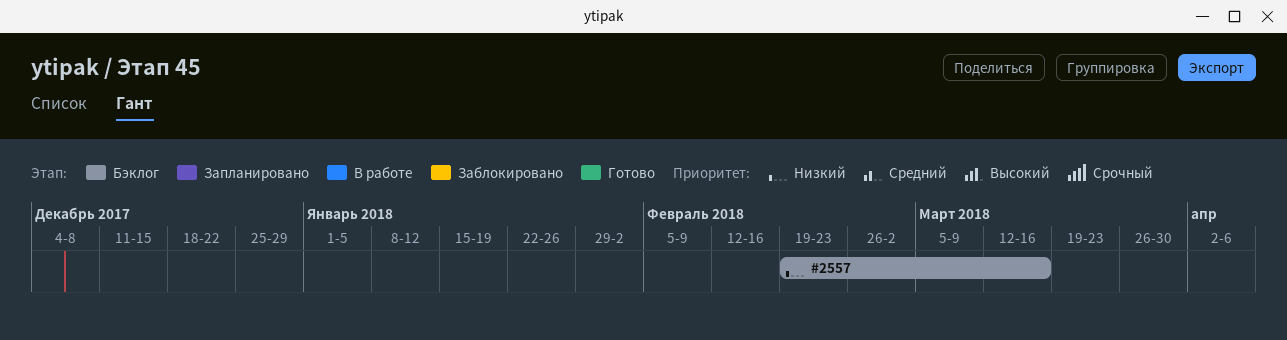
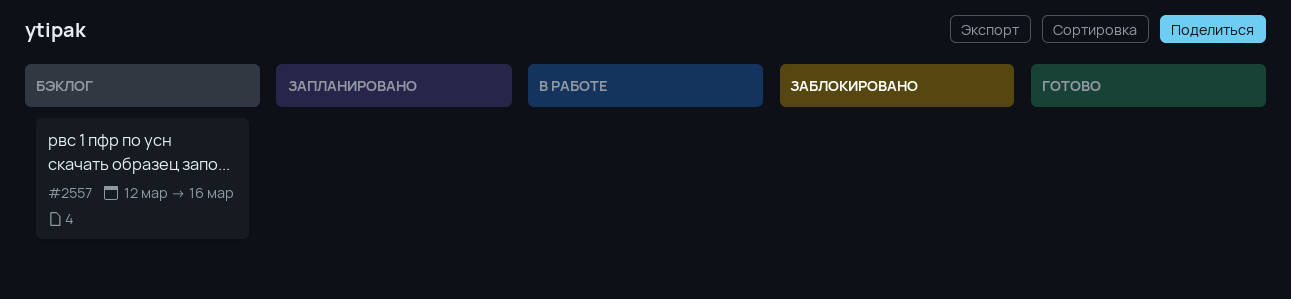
#2557, start: Feb 19 -> Mar 12

